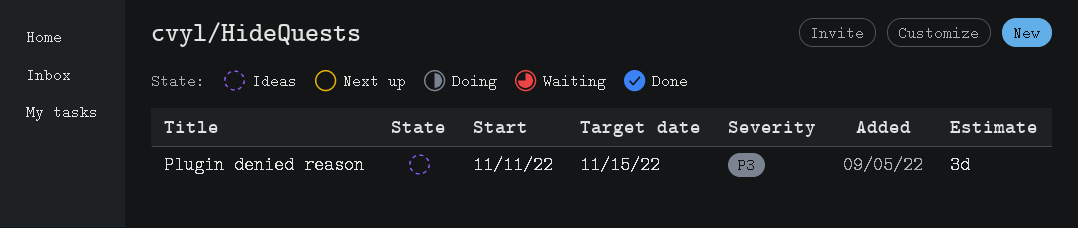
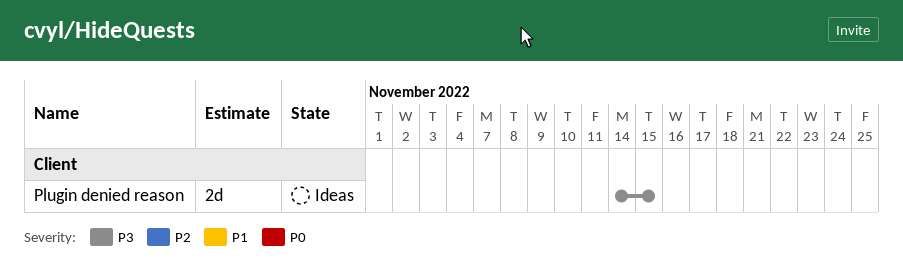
Plugin denied reason, estimate: 3d -> 2d
Plugin denied reason, start: Nov 11 -> Nov 14

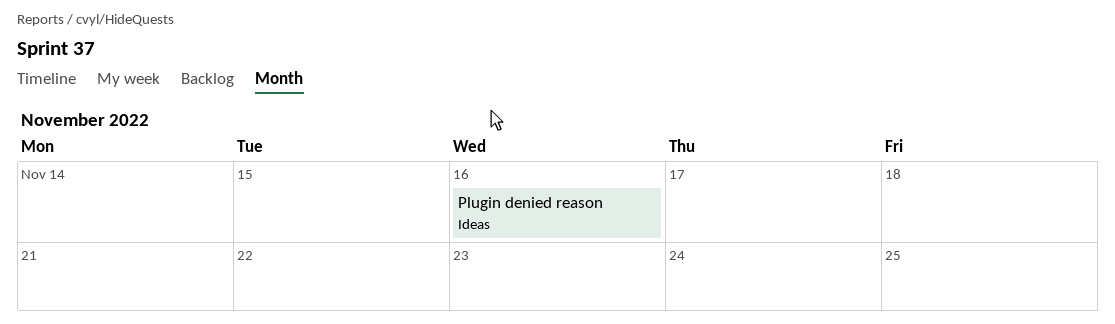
Plugin denied reason, due: Nov 15 -> Nov 16

